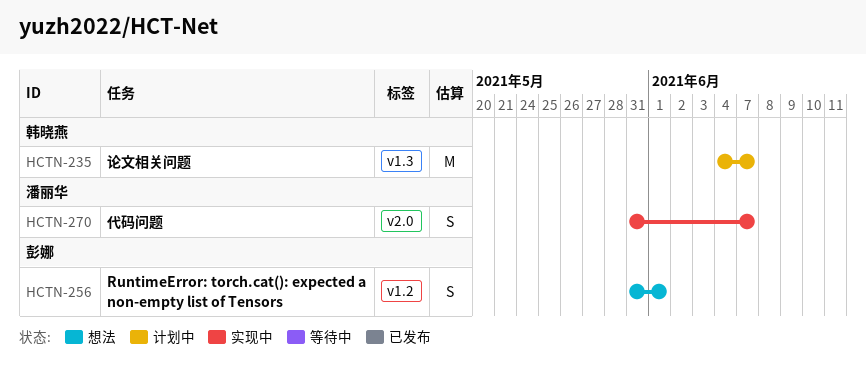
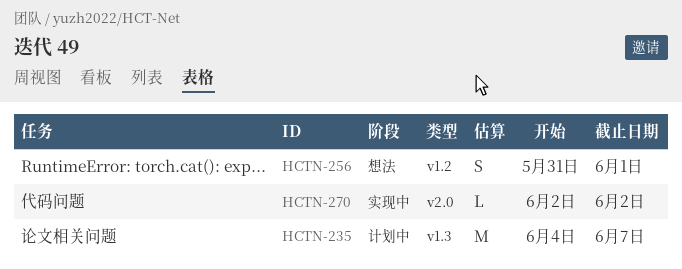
HCTN-270, estimate: S -> L
HCTN-270, start: May 31 -> Jun 2
HCTN-270, due: Jun 7 -> Jun 2

